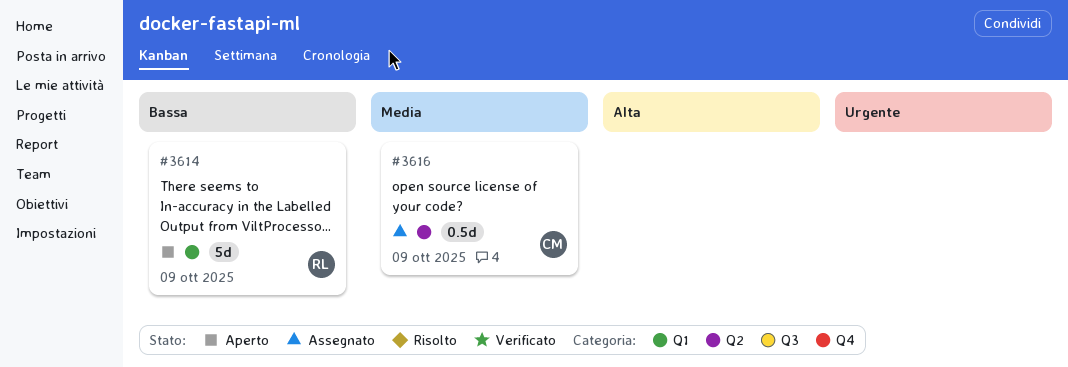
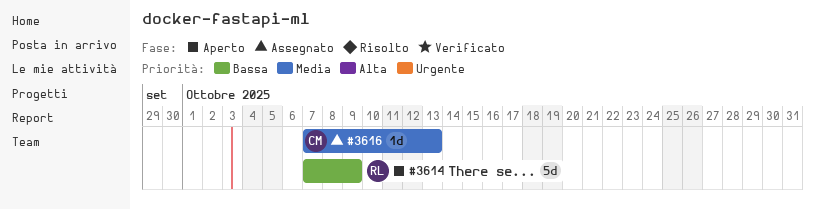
#3616, estimate: 0.5d -> 1d
#3616, due: Oct 9 -> Oct 13

